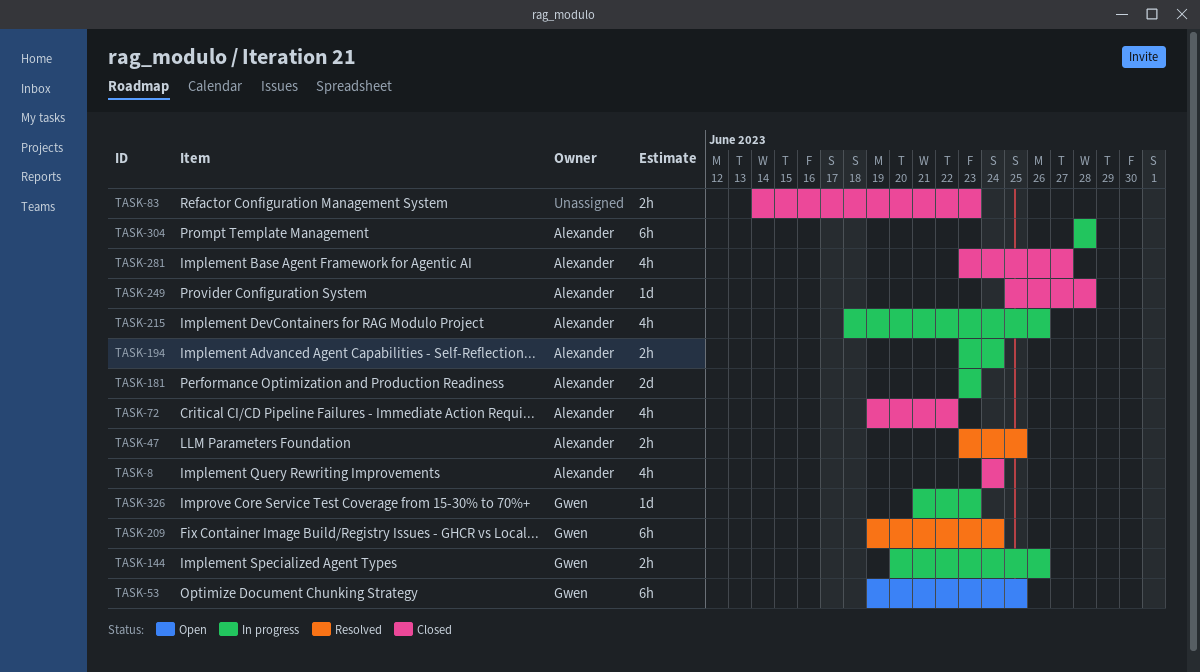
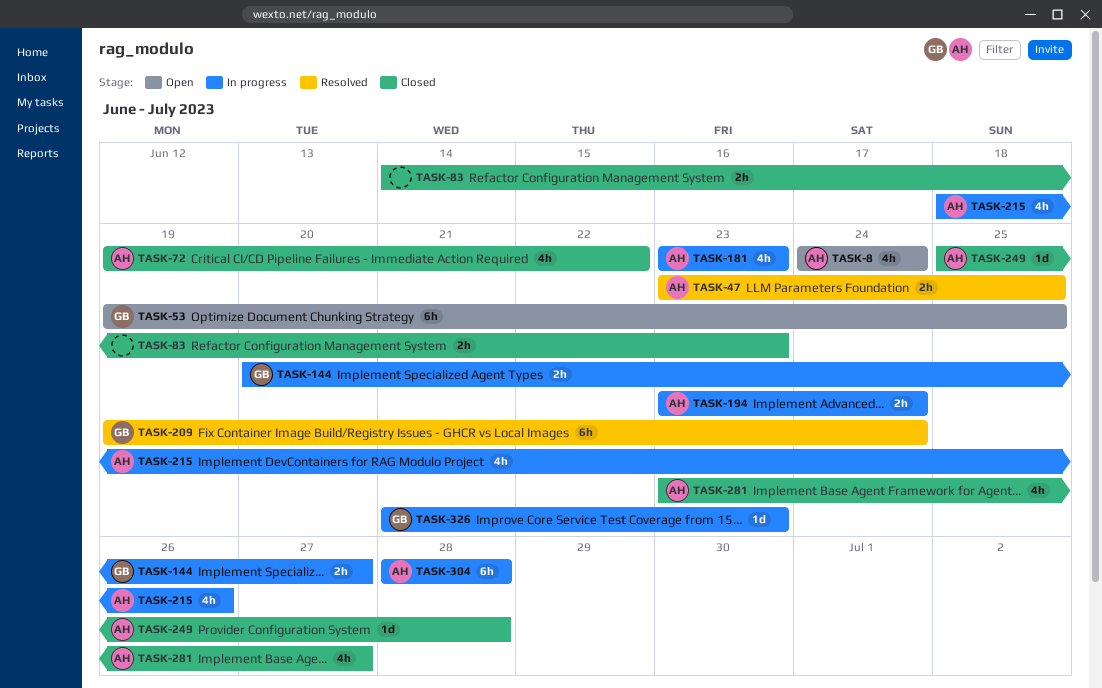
TASK-8, status: Closed -> Open
TASK-144, due: Jun 26 -> Jun 27
TASK-181, estimate: 2d -> 4h

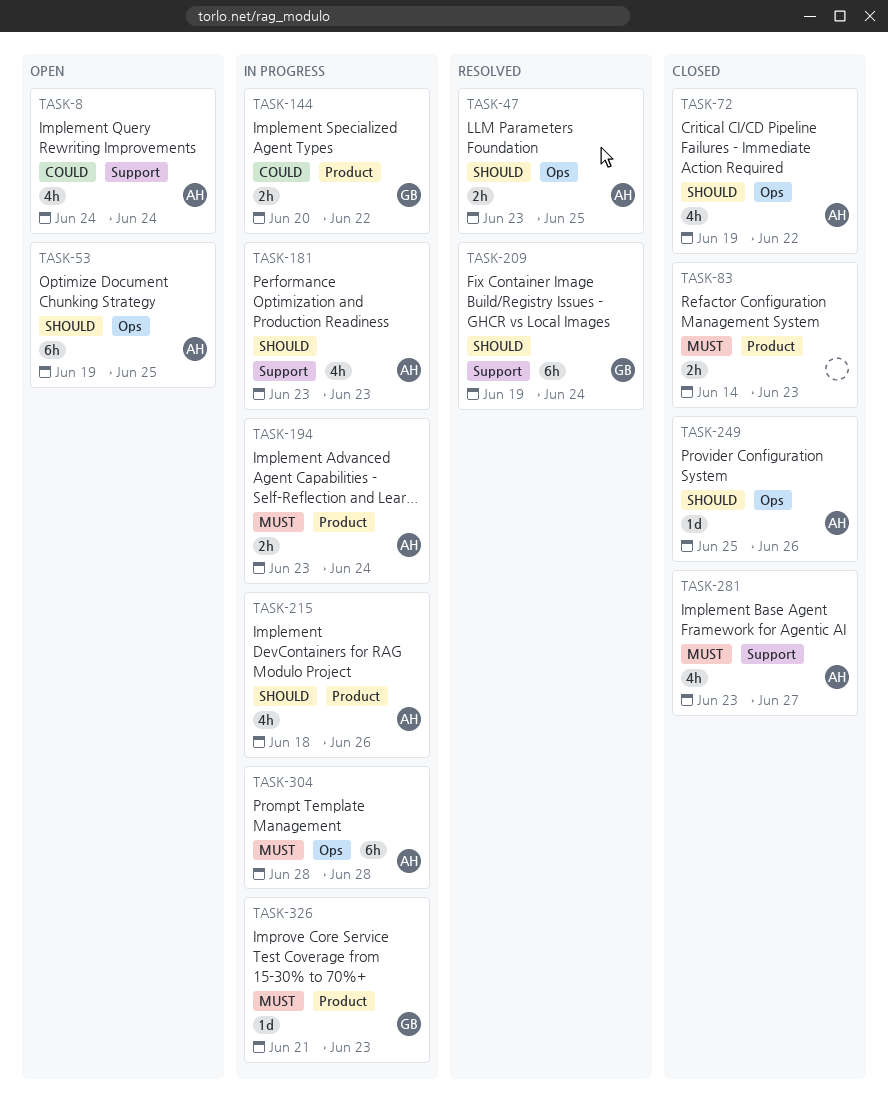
TASK-53, owner: GB -> AH
TASK-144, due: Jun 27 -> Jun 22
TASK-249, due: Jun 28 -> Jun 26

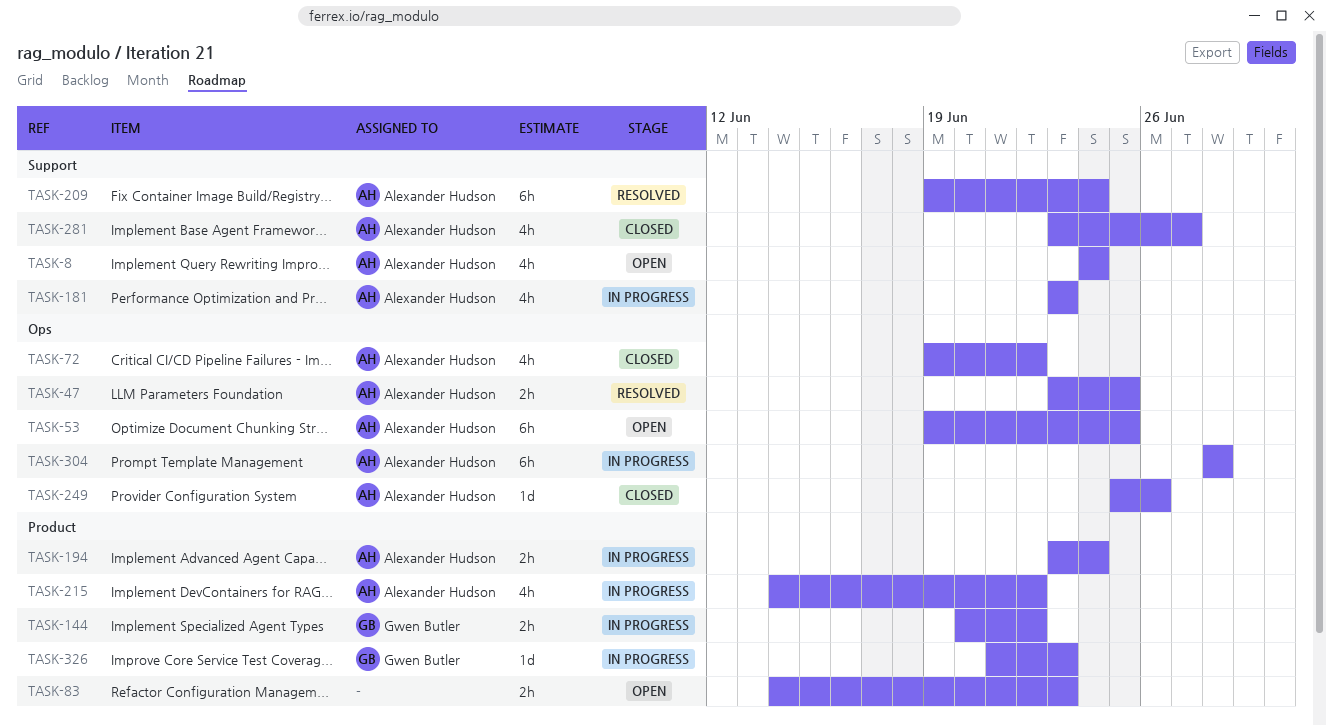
TASK-83, status: Closed -> Open
TASK-209, owner: Gwen Butler -> Alexander Hudson
TASK-215, start: Jun 18 -> Jun 14
TASK-215, due: Jun 26 -> Jun 22

